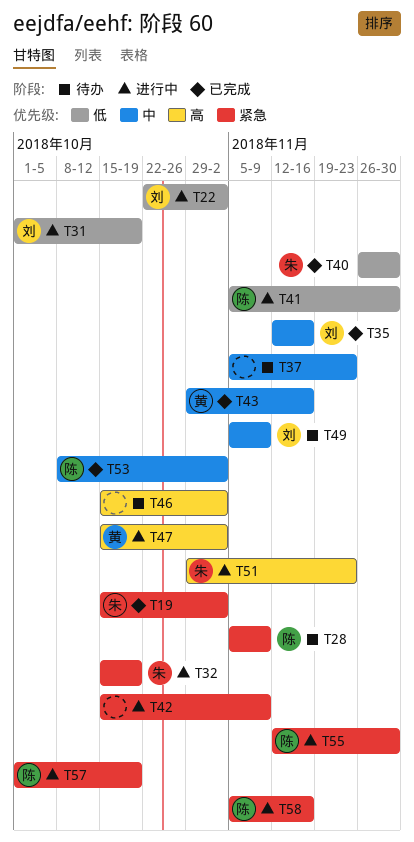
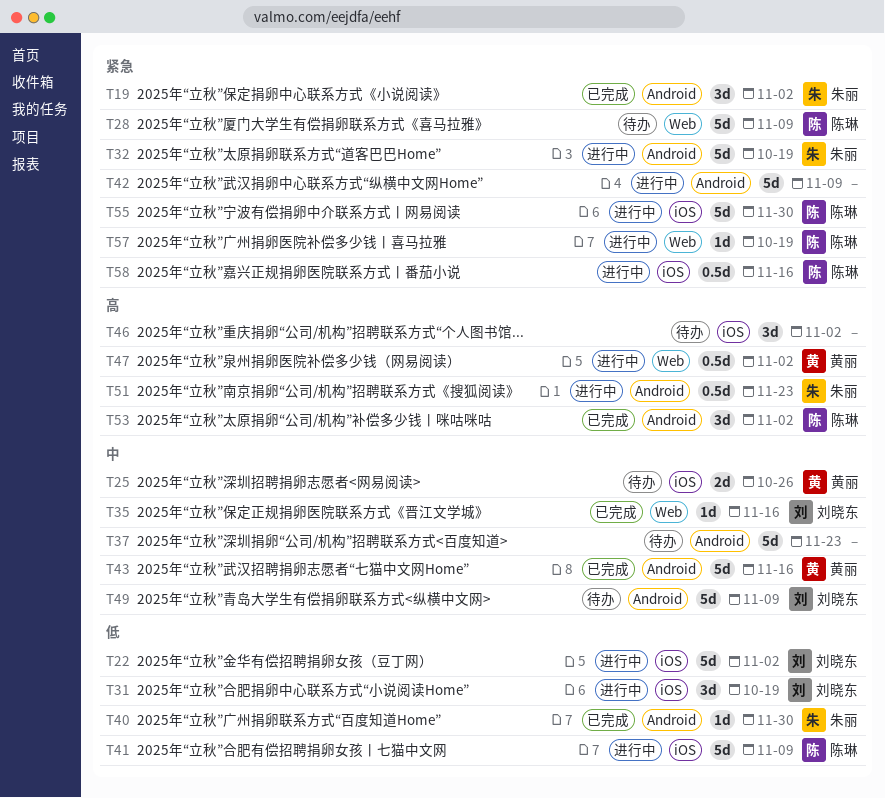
T25: none -> present
T41, due: Nov 30 -> Nov 9
T53, priority: 中 -> 高

